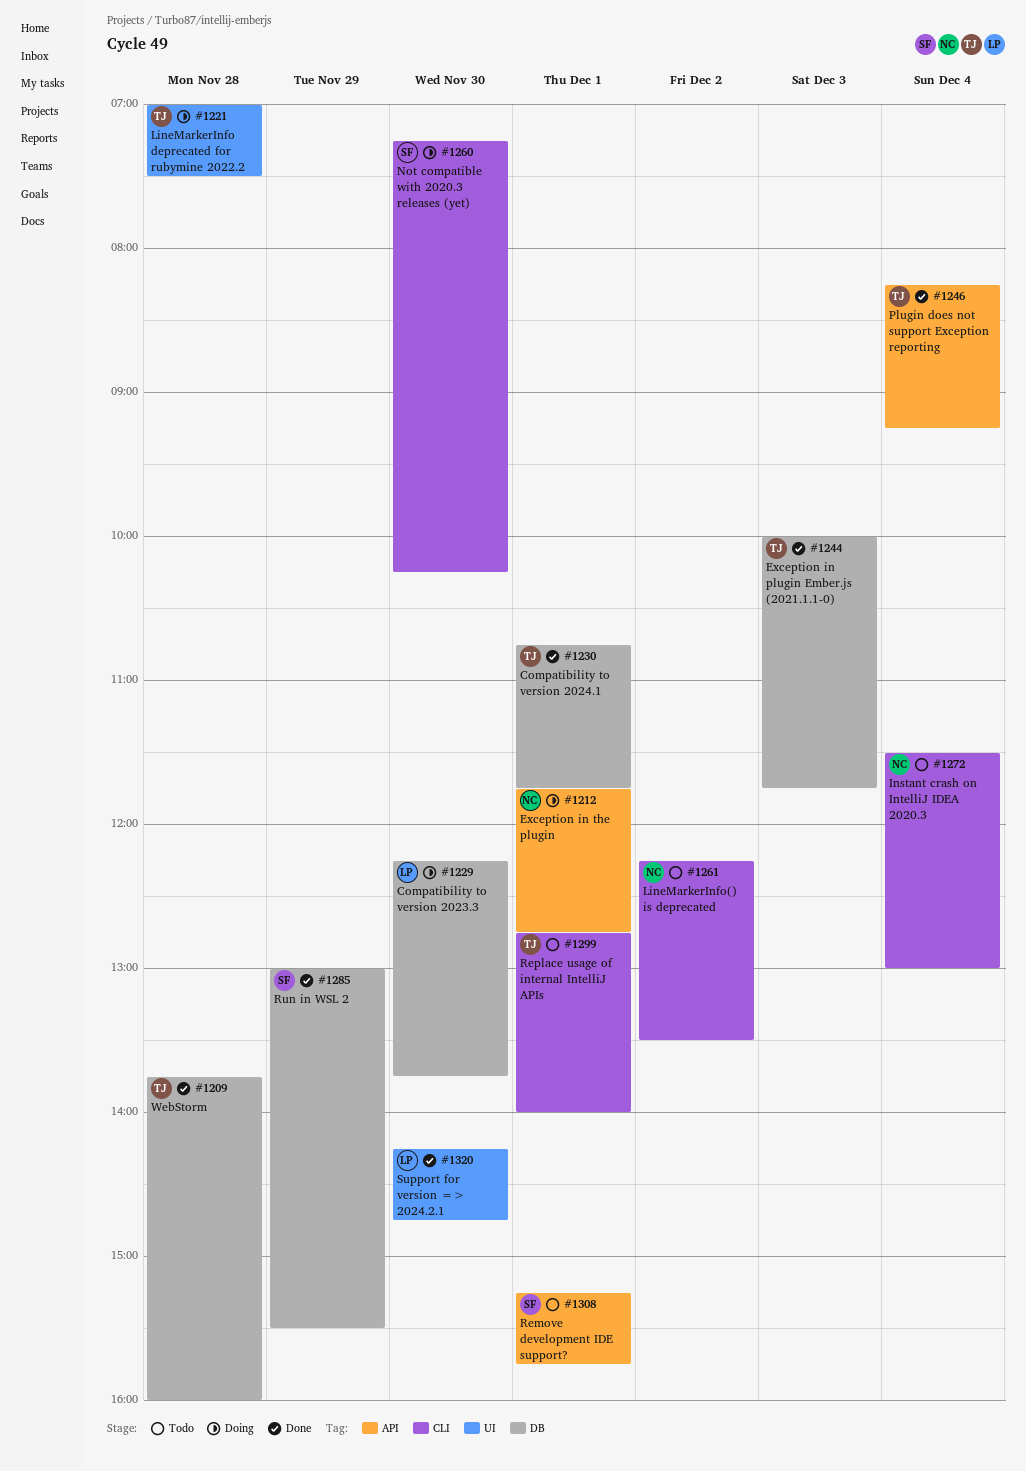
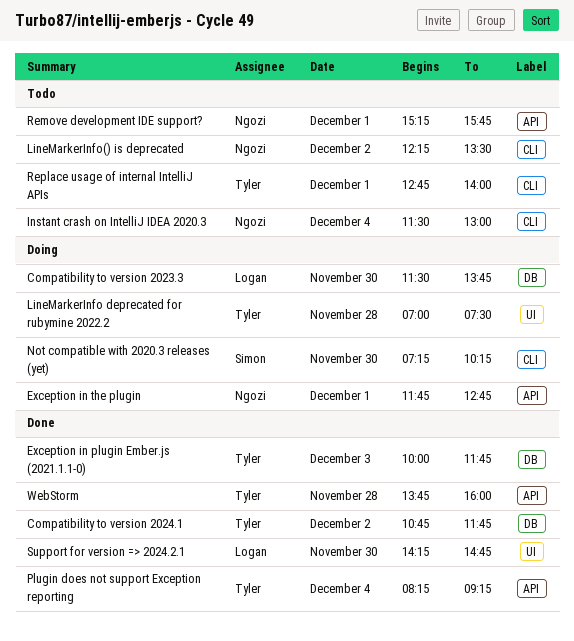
Compatibility to version 2023.3, begins: 12:15 -> 11:30
Compatibility to version 2024.1, day: Dec 1 -> Dec 2
Remove development IDE support?, owner: Simon -> Ngozi
Run in WSL 2: present -> none
WebStorm, label: DB -> API

